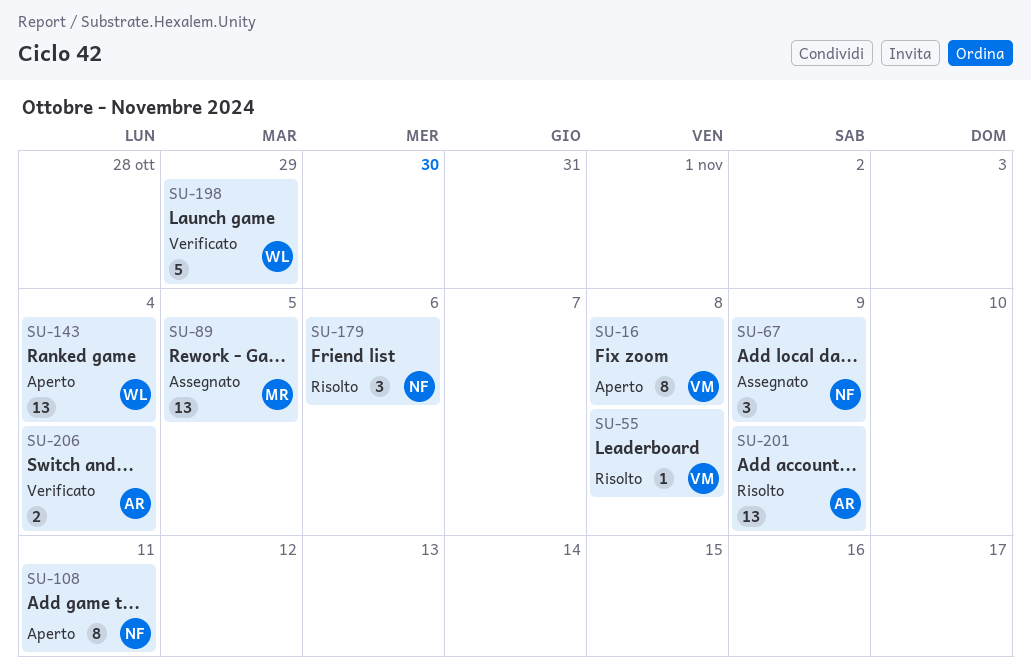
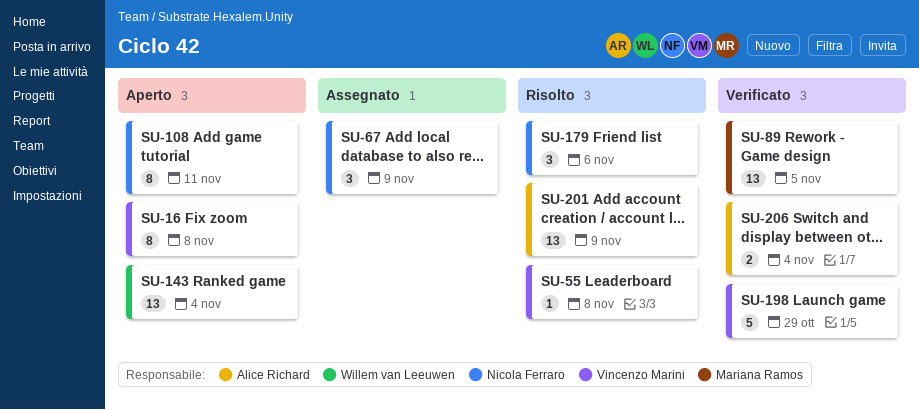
SU-89, status: Assegnato -> Verificato
SU-198, owner: Willem van Leeuwen -> Vincenzo Marini

